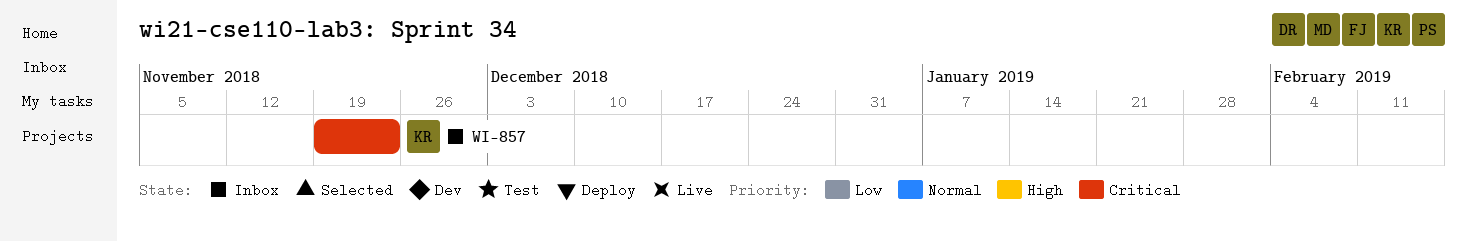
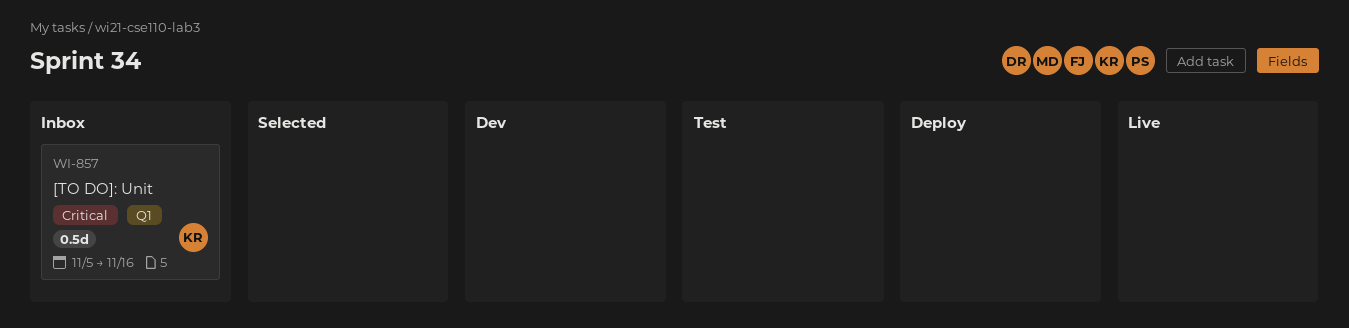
WI-857, start: Nov 19 -> Nov 5
WI-857, due: Nov 23 -> Nov 16

